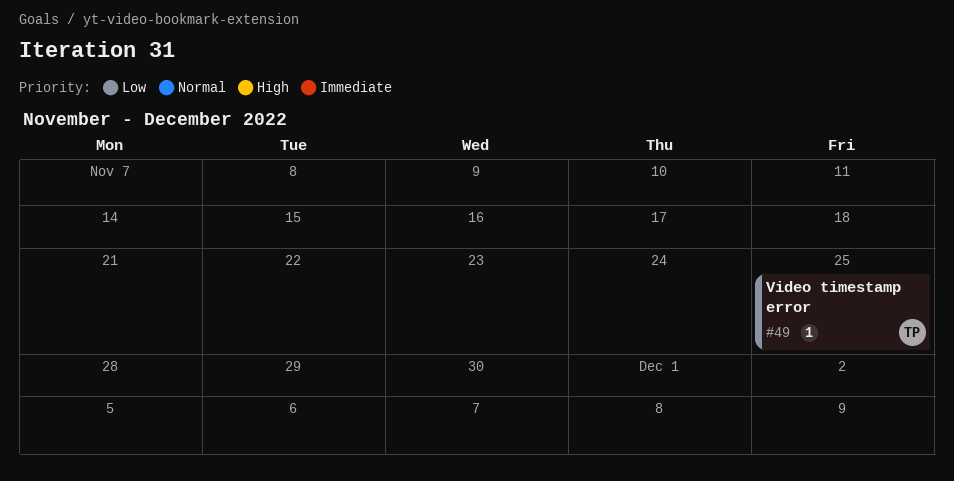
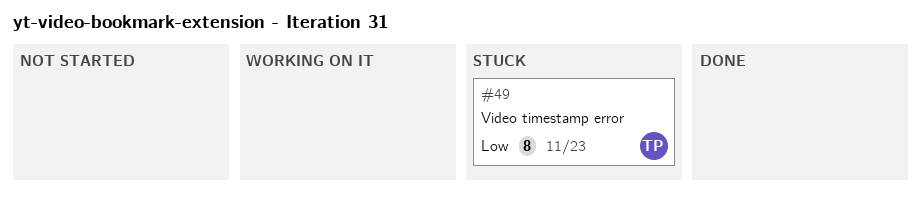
#49, estimate: 1 -> 8
#49, due: Nov 25 -> Nov 23

